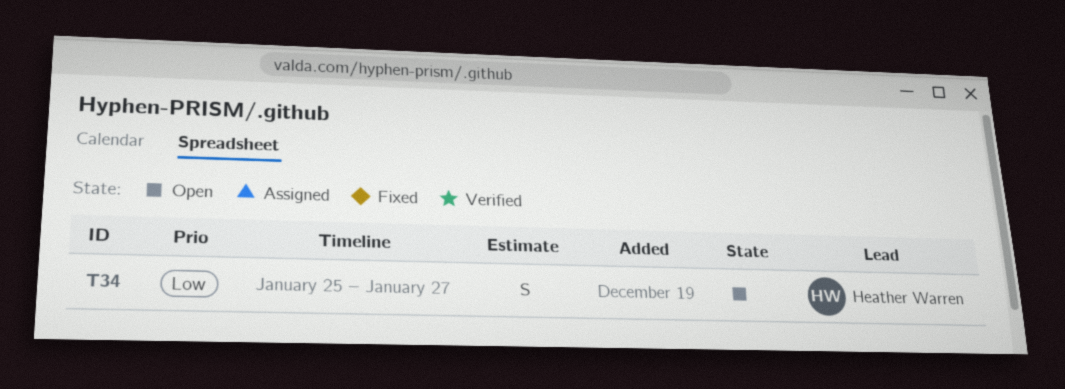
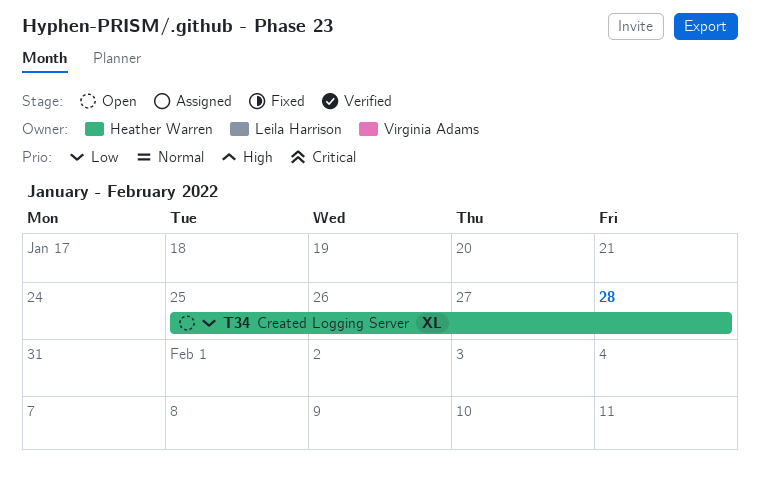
T34, estimate: S -> XL
T34, due: Jan 27 -> Jan 28

